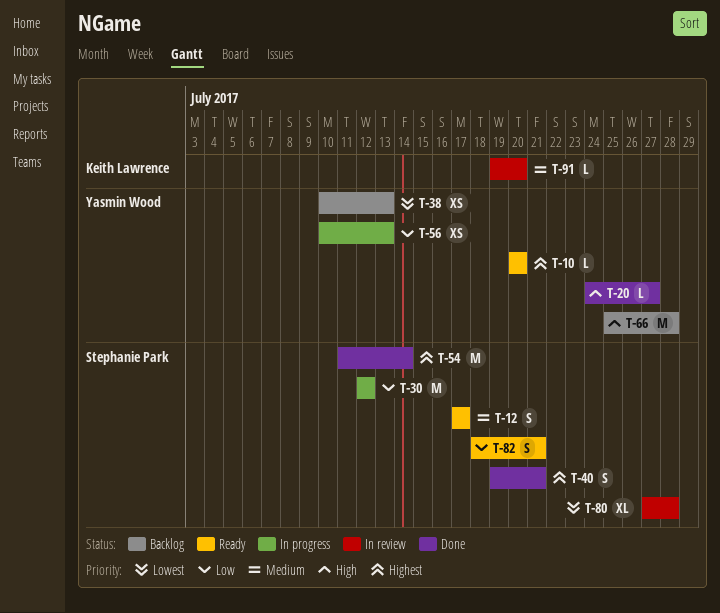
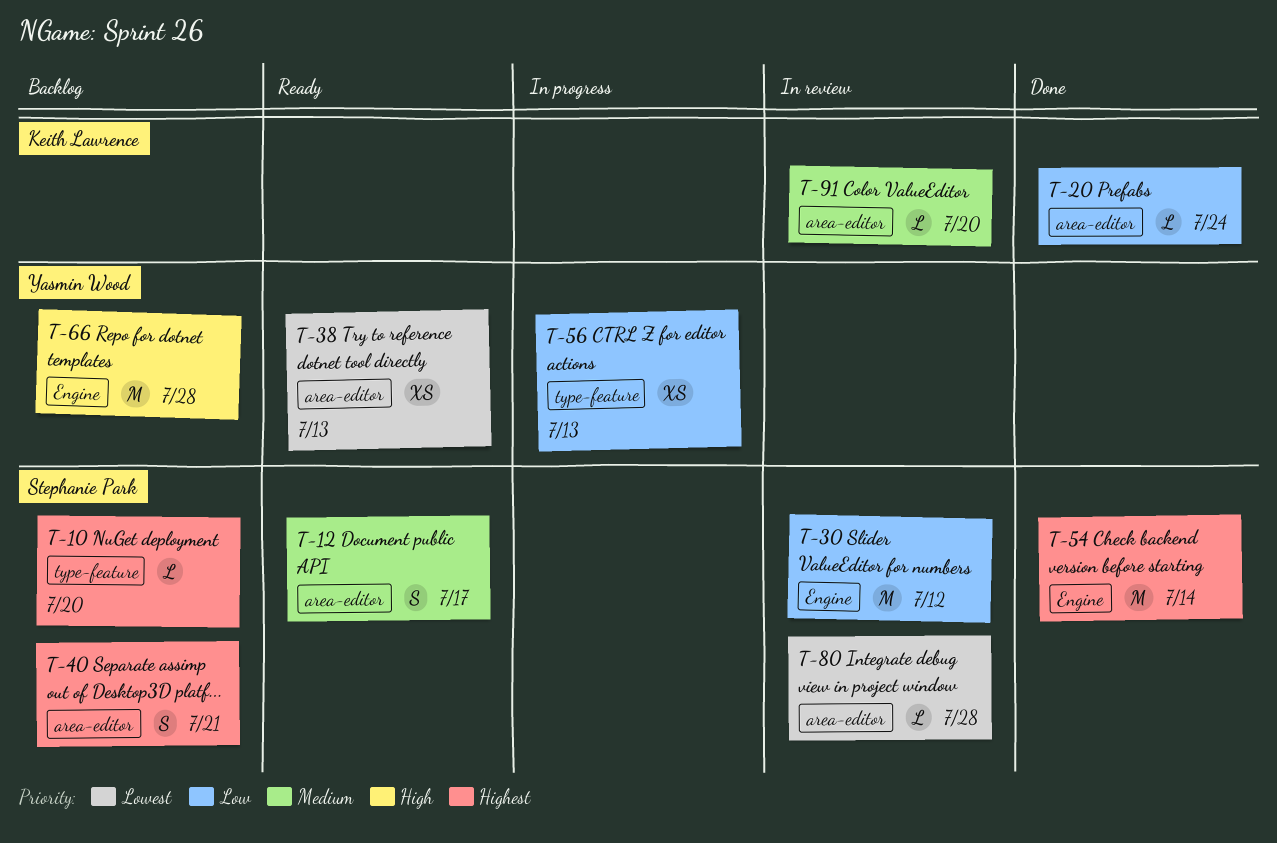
T-10, status: Ready -> Backlog
T-10, owner: Yasmin Wood -> Stephanie Park
T-20, owner: Yasmin Wood -> Keith Lawrence
T-20, priority: High -> Low
T-20, due: Jul 27 -> Jul 24
T-30, status: In progress -> In review
T-38, status: Backlog -> Ready
T-40, status: Done -> Backlog
T-80, estimate: XL -> L
T-82: present -> none

